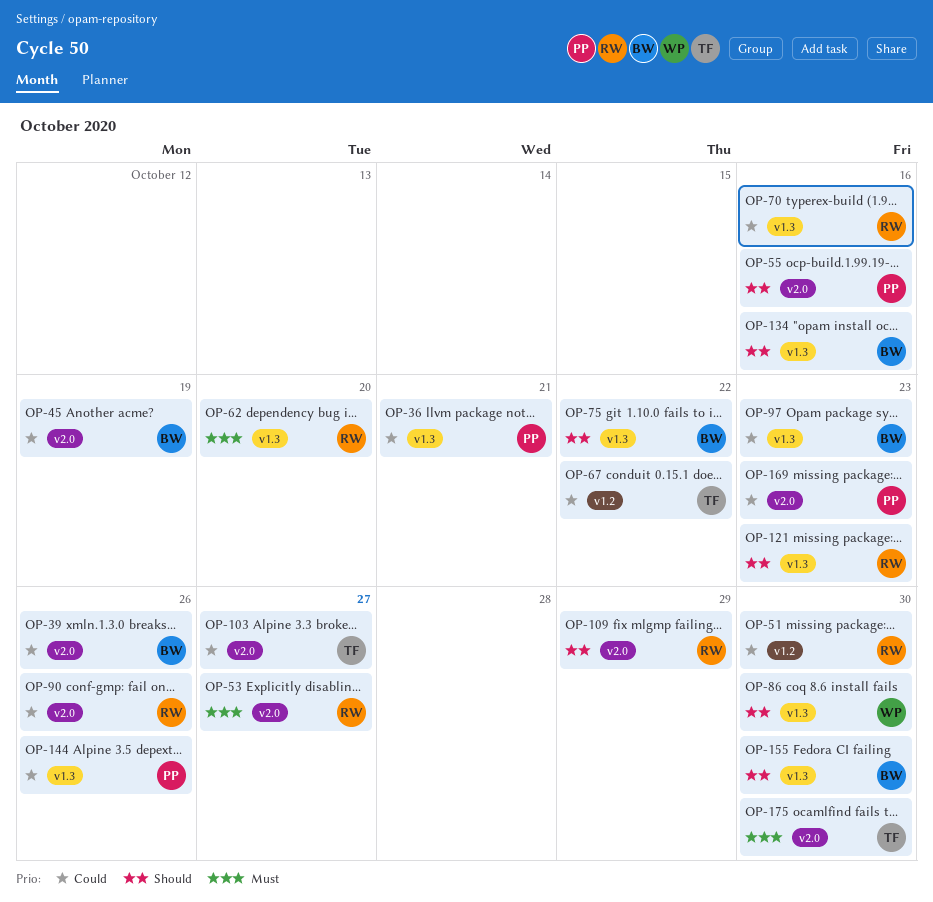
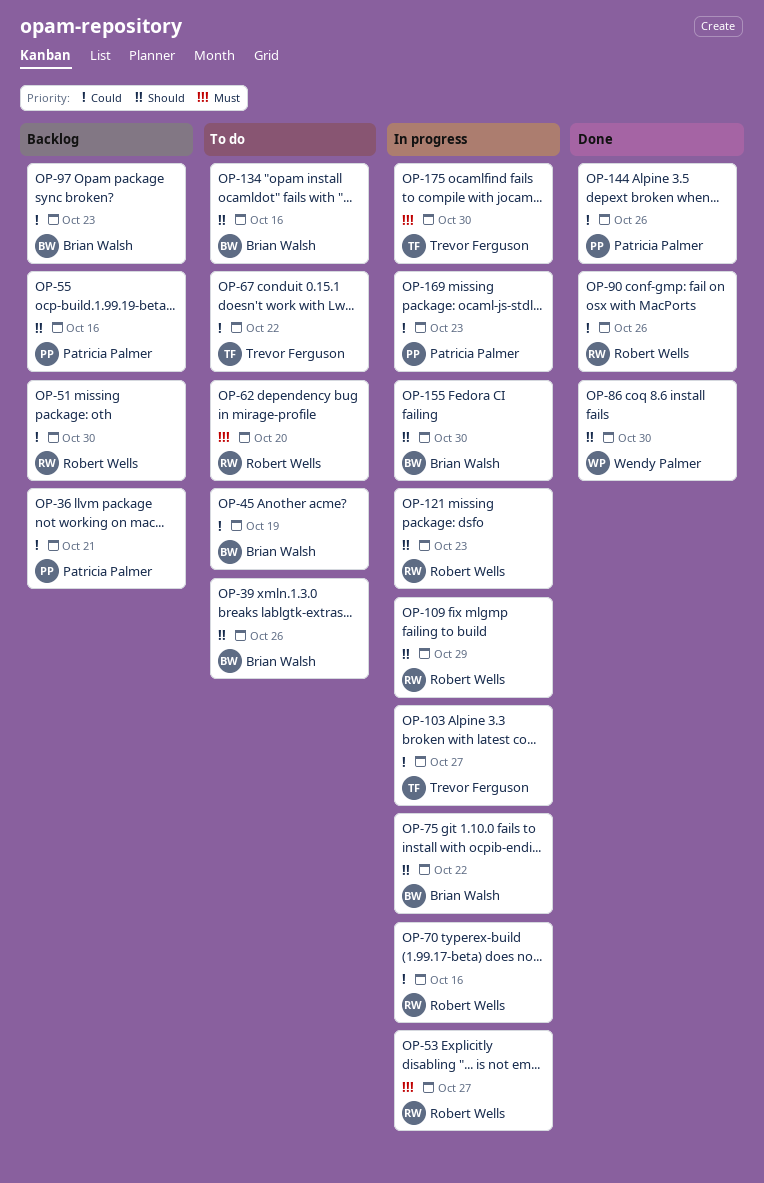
OP-39, priority: Could -> Should

